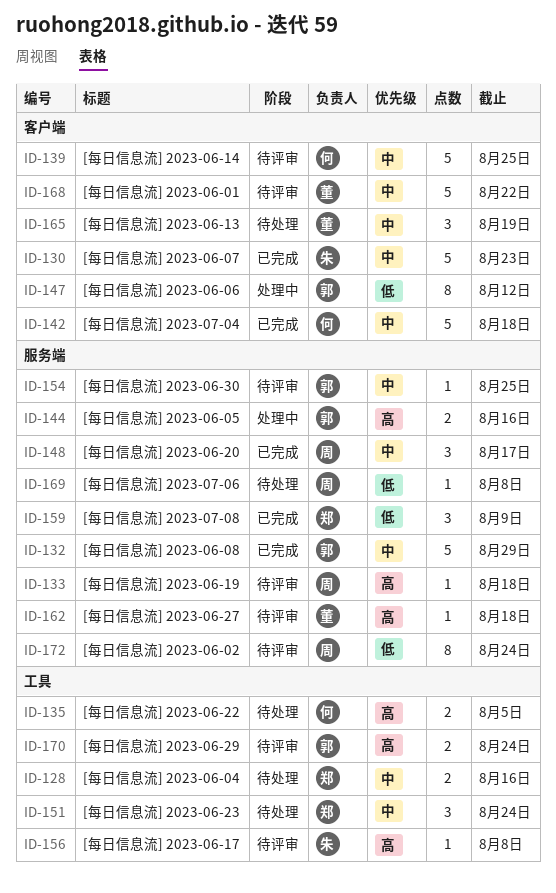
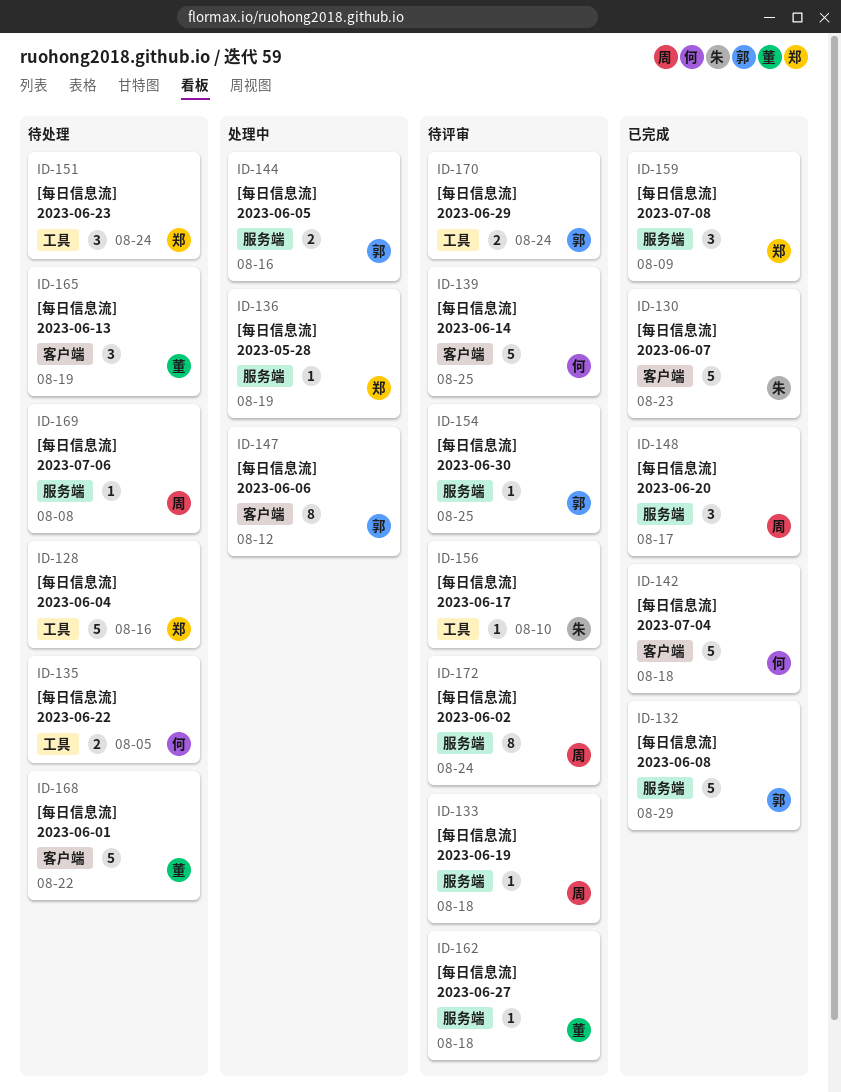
ID-128, estimate: 2 -> 5
ID-136: none -> present
ID-156, due: Aug 8 -> Aug 10
ID-168, status: 待评审 -> 待处理

